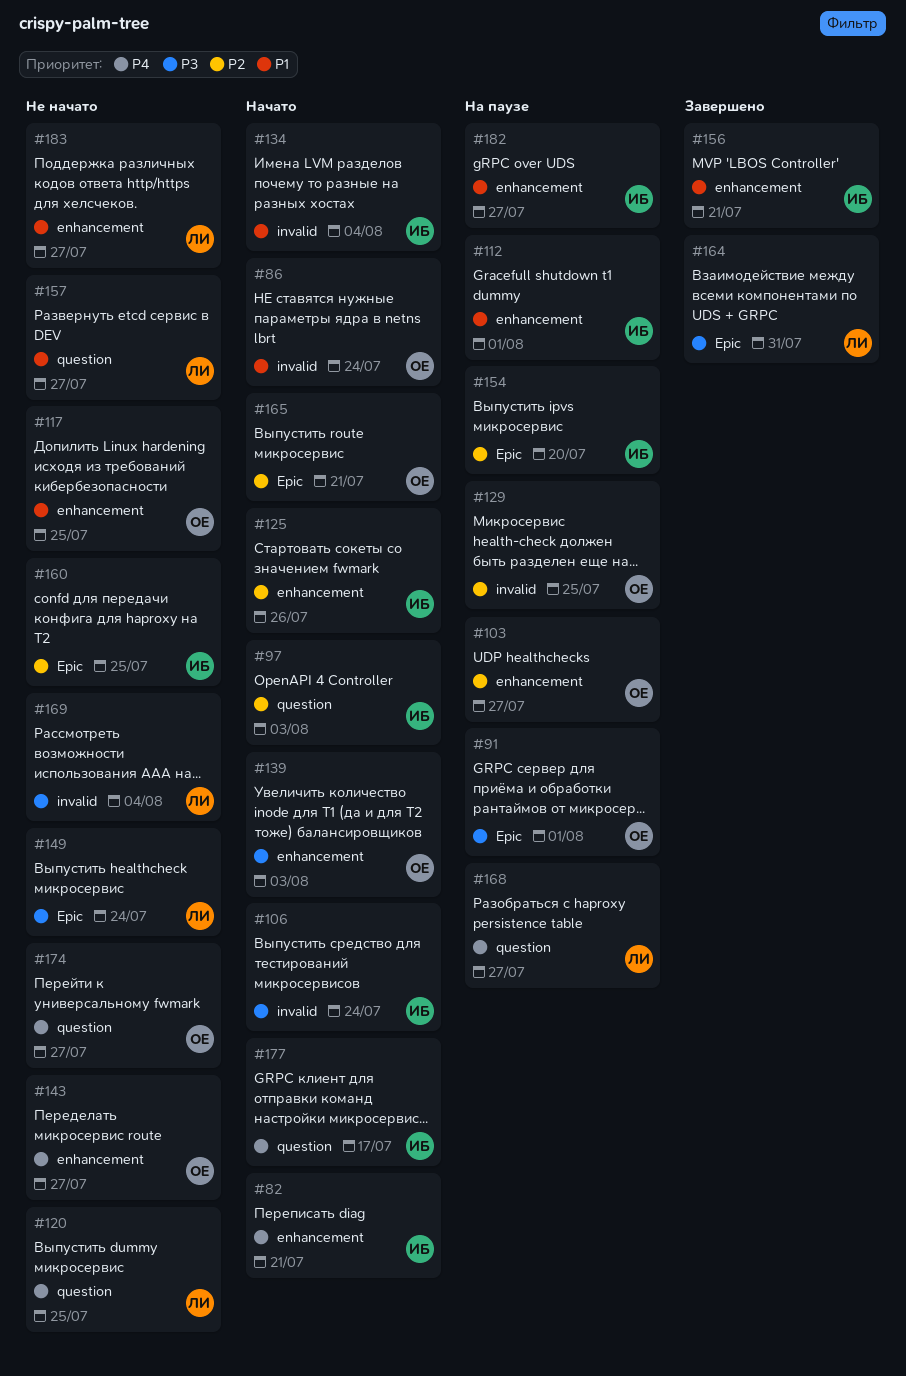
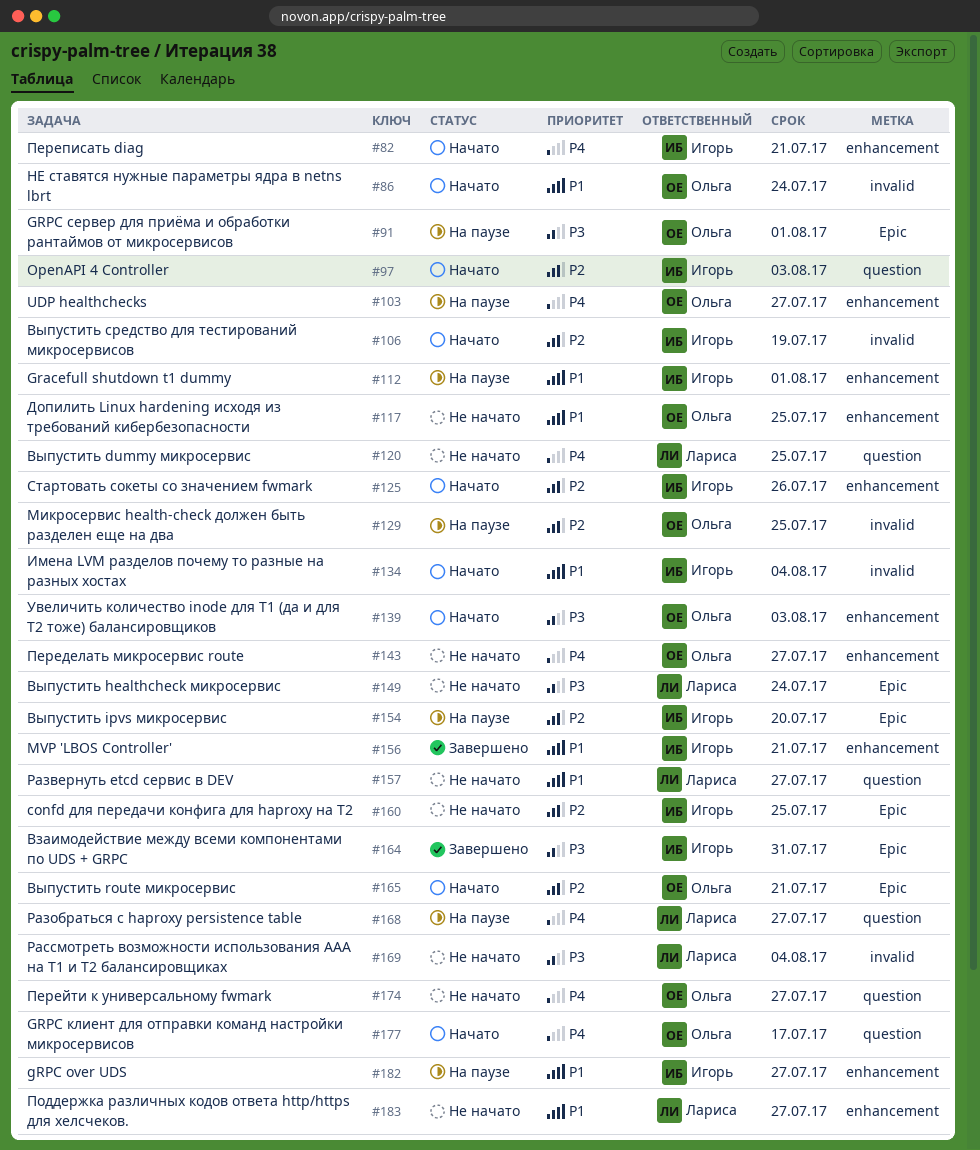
#103, priority: P2 -> P4
#106, priority: P3 -> P2
#106, due: Jul 24 -> Jul 19
#164, owner: Лариса -> Игорь
#177, owner: Игорь -> Ольга

